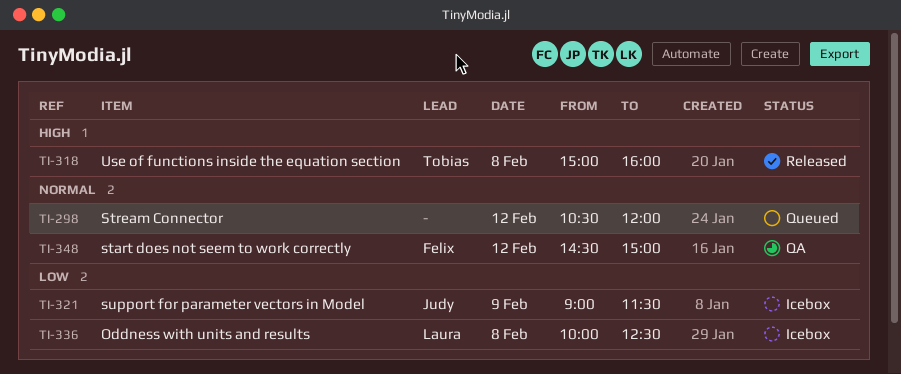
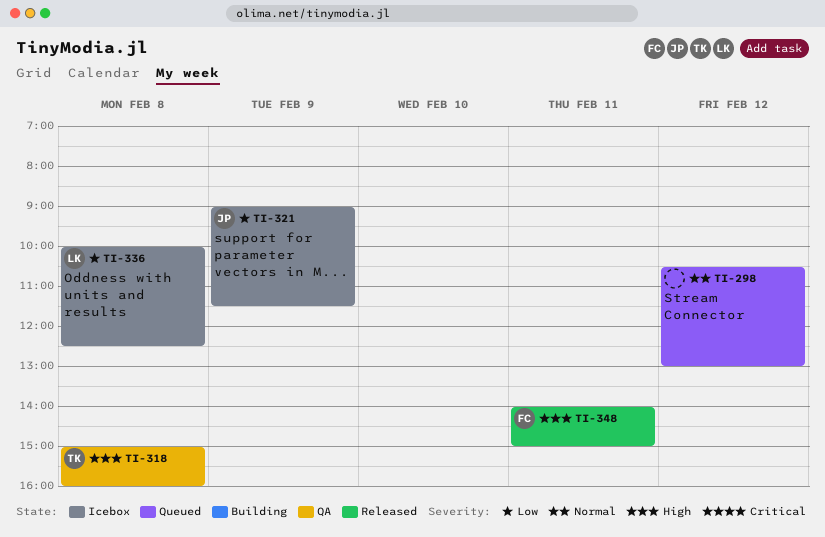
TI-298, ends: 12:00 -> 13:00
TI-318, status: Released -> QA
TI-348, status: QA -> Released
TI-348, priority: Normal -> High
TI-348, day: Feb 12 -> Feb 11
TI-348, begins: 14:30 -> 14:00

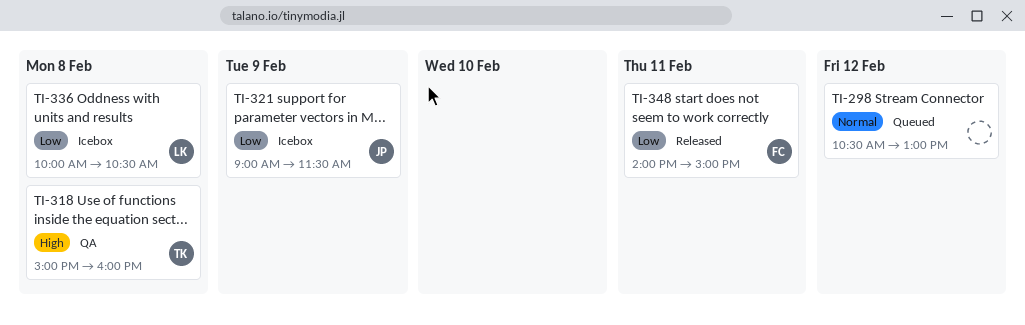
TI-336, ends: 12:30 -> 10:30
TI-348, priority: High -> Low

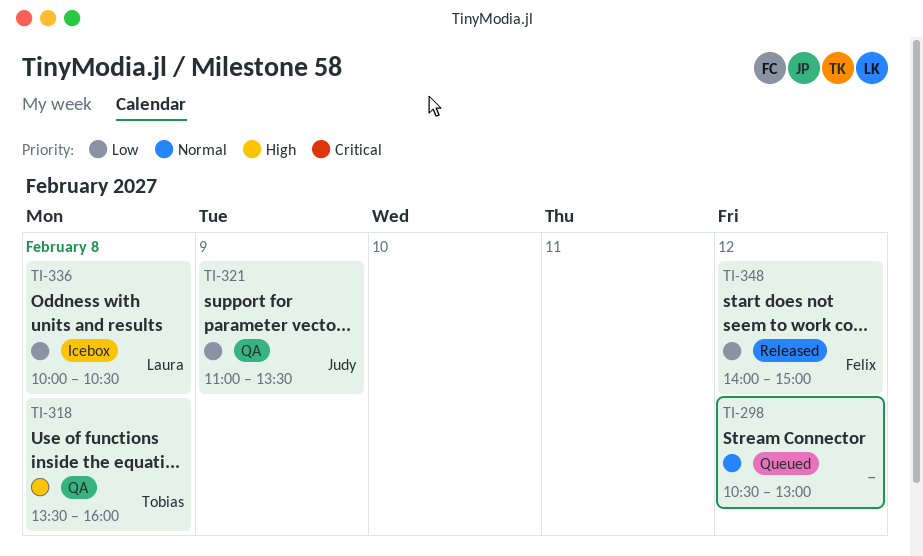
TI-318, begins: 15:00 -> 13:30
TI-321, status: Icebox -> QA
TI-321, begins: 09:00 -> 11:00
TI-321, ends: 11:30 -> 13:30
TI-348, day: Feb 11 -> Feb 12

